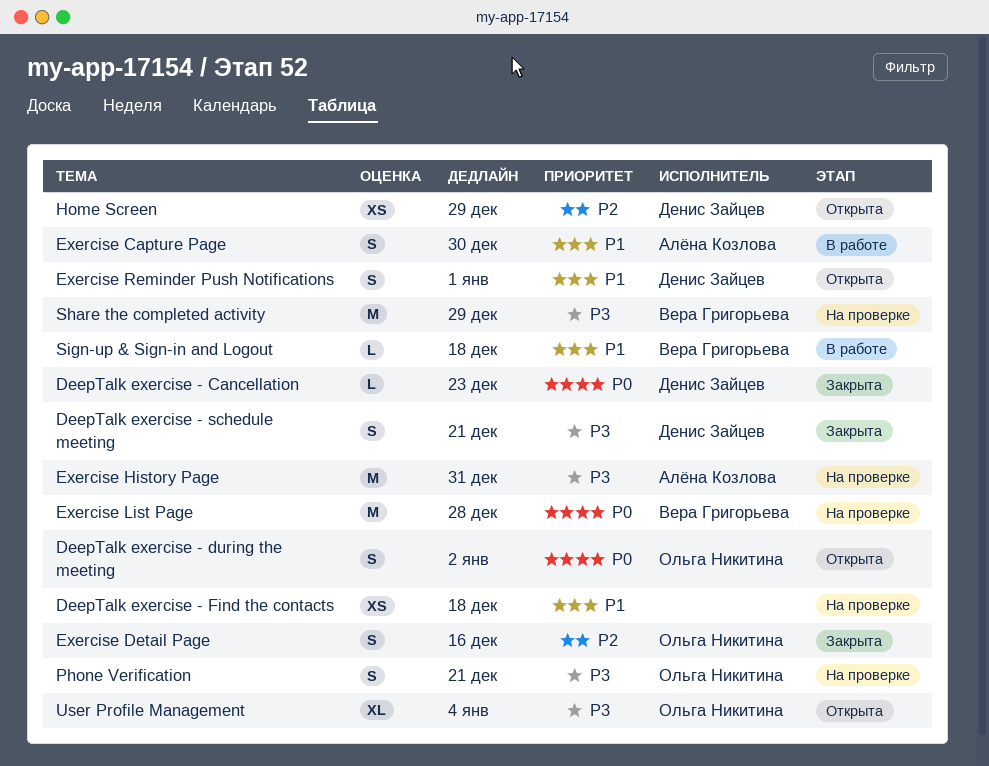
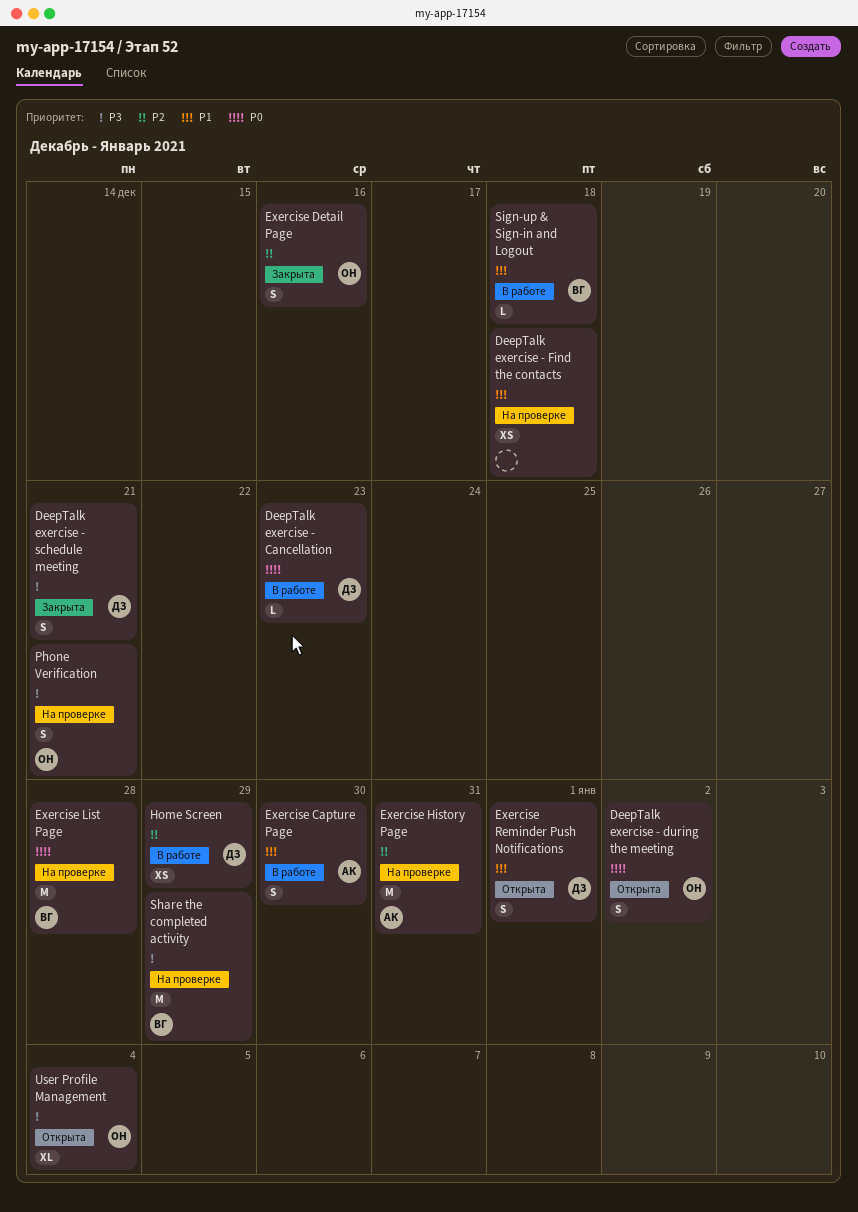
DeepTalk exercise - Cancellation, status: Закрыта -> В работе
Exercise History Page, priority: P3 -> P2
Home Screen, status: Открыта -> В работе

